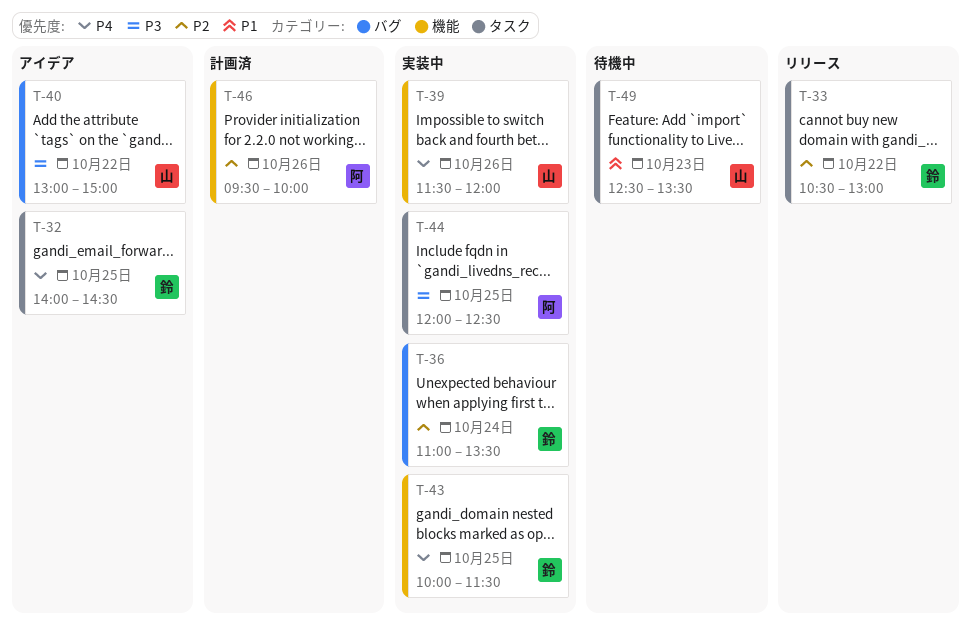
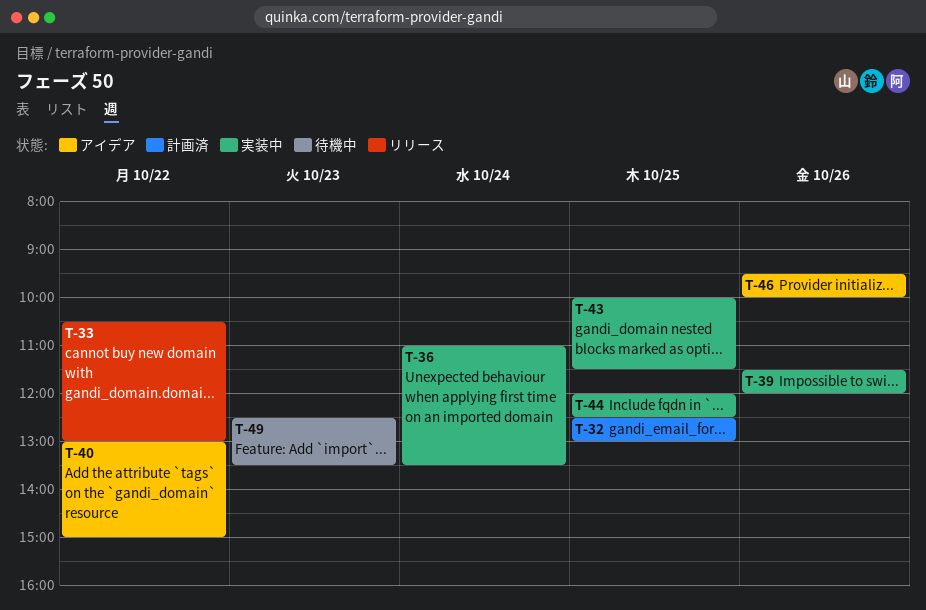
T-32, status: アイデア -> 計画済
T-32, begins: 14:00 -> 12:30
T-32, ends: 14:30 -> 13:00
T-46, status: 計画済 -> アイデア

